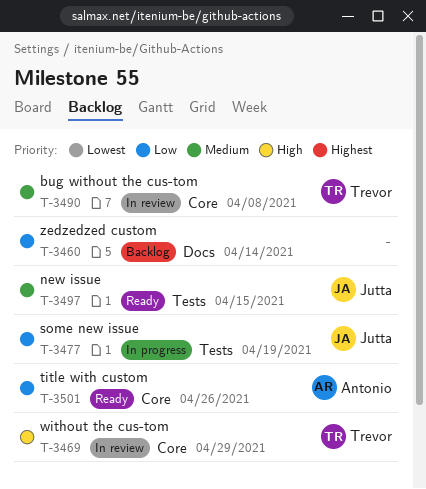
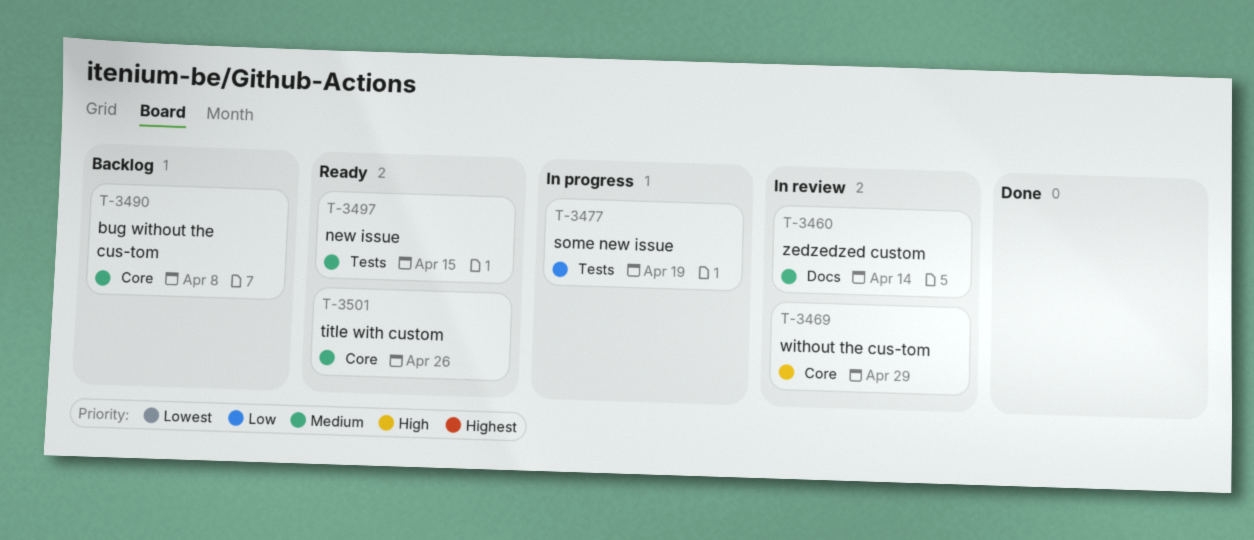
T-3460, status: Backlog -> In review
T-3460, priority: Low -> Medium
T-3490, status: In review -> Backlog
T-3501, priority: Low -> Medium

